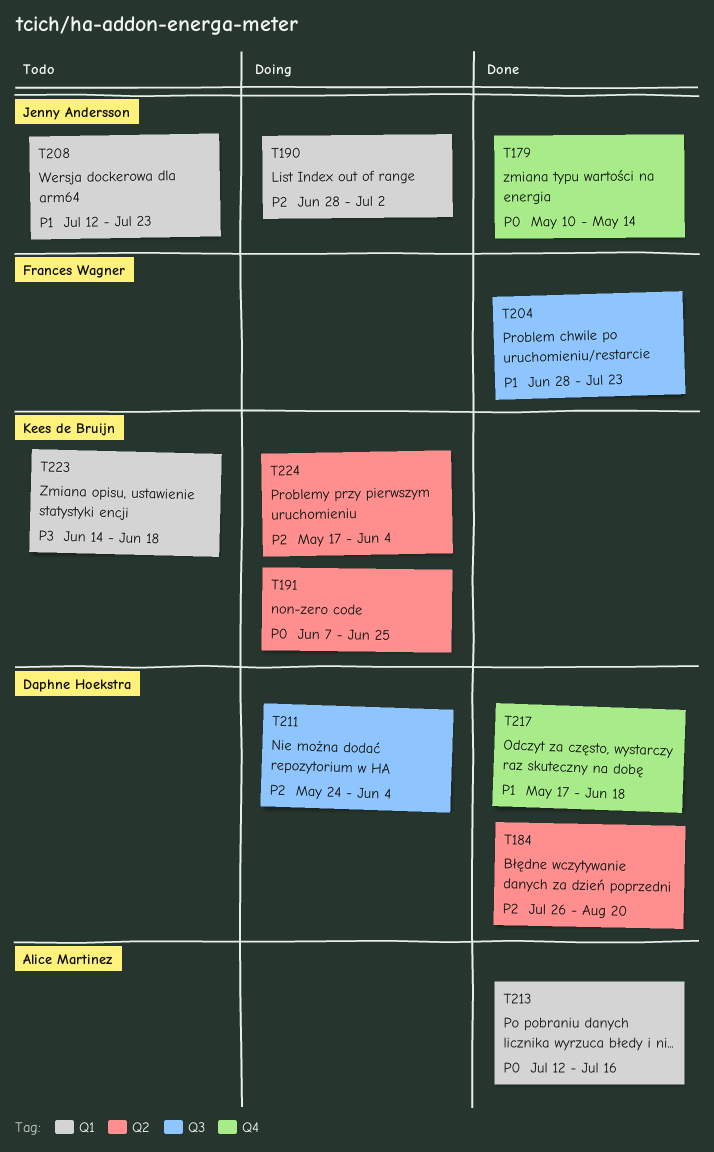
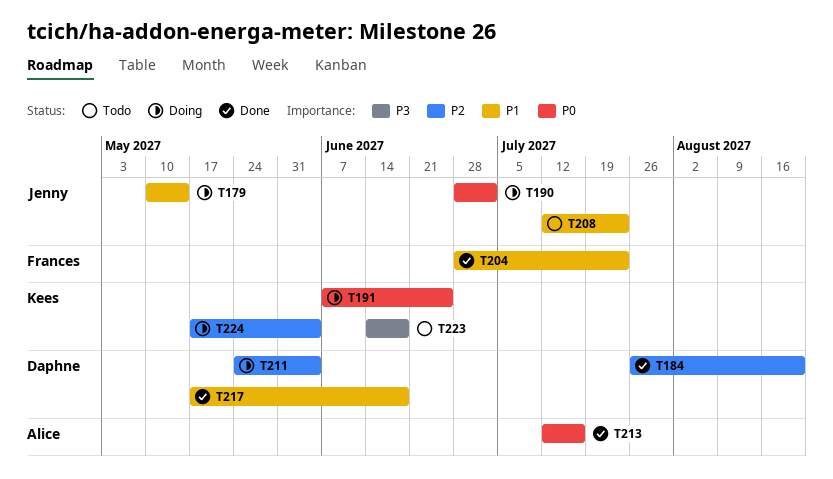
T179, status: Done -> Doing
T179, priority: P0 -> P1
T190, priority: P2 -> P0

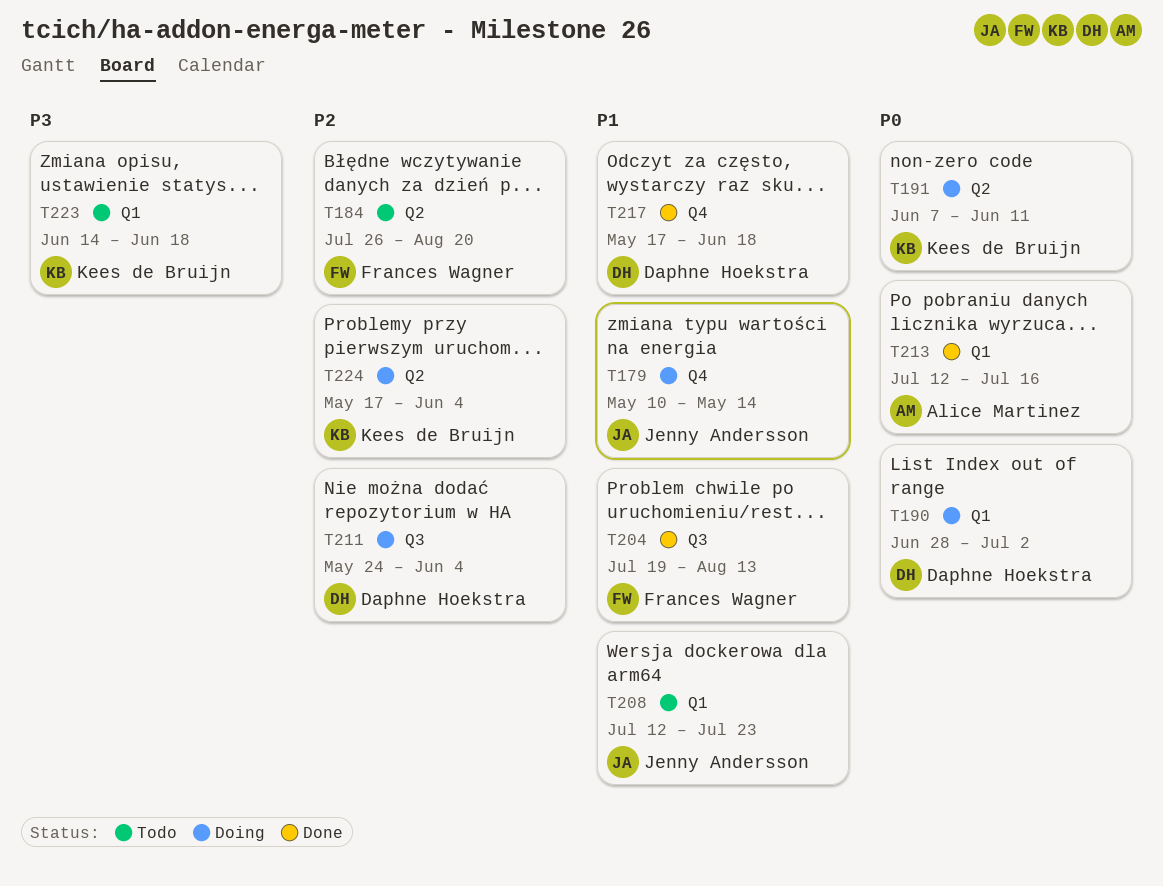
T184, status: Done -> Todo
T184, owner: Daphne Hoekstra -> Frances Wagner
T190, owner: Jenny Andersson -> Daphne Hoekstra
T191, due: Jun 25 -> Jun 11
T204, start: Jun 28 -> Jul 19
T204, due: Jul 23 -> Aug 13

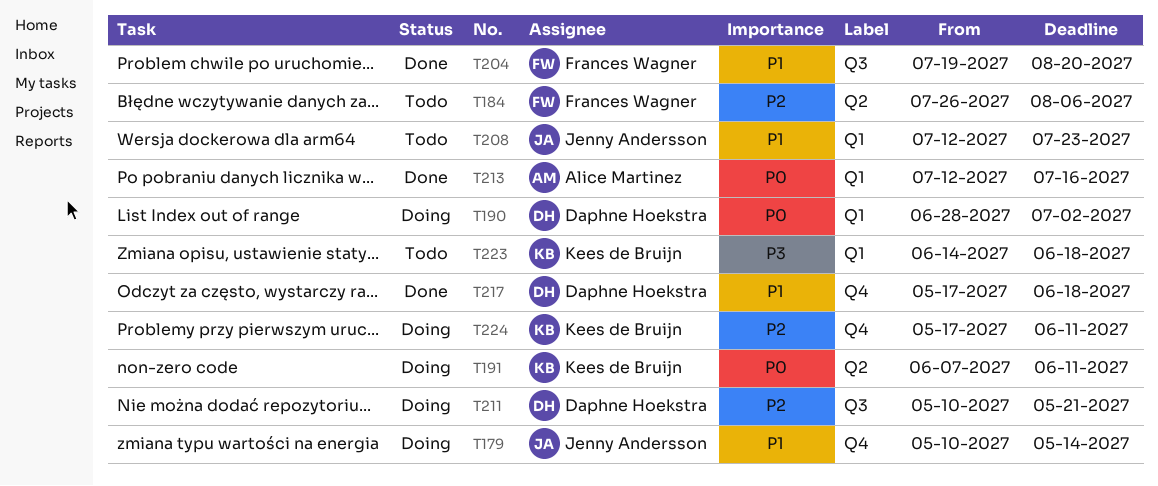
T184, due: Aug 20 -> Aug 6
T204, due: Aug 13 -> Aug 20
T211, start: May 24 -> May 10
T211, due: Jun 4 -> May 21
T224, label: Q2 -> Q4
T224, due: Jun 4 -> Jun 11

